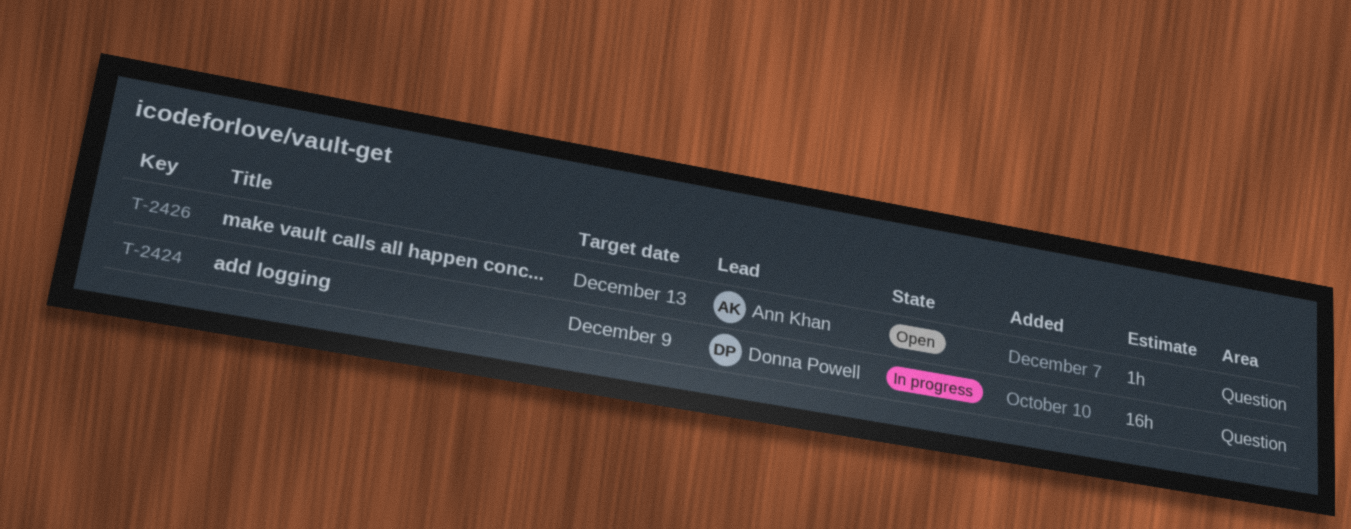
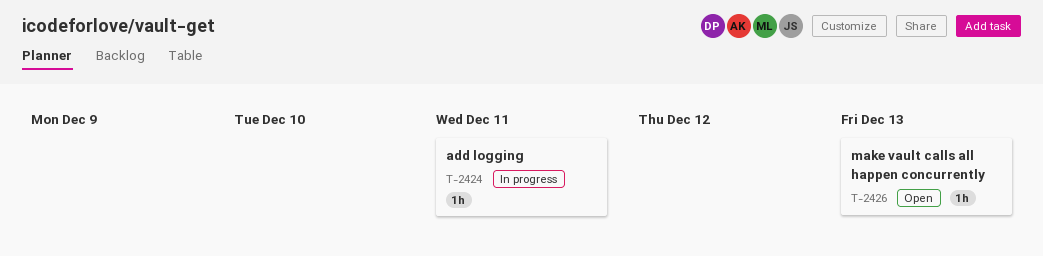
T-2424, estimate: 16h -> 1h
T-2424, due: Dec 9 -> Dec 11

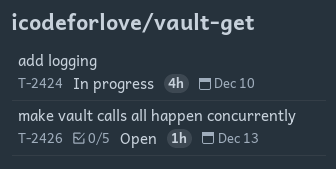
T-2424, estimate: 1h -> 4h
T-2424, due: Dec 11 -> Dec 10

